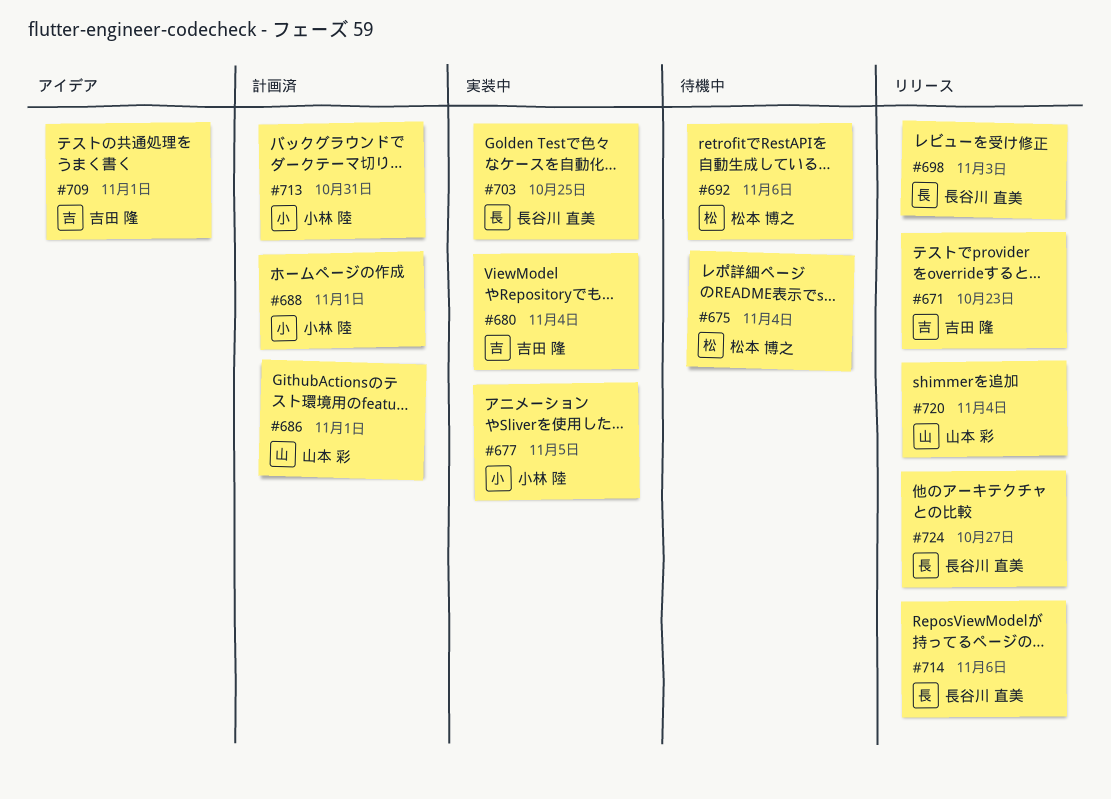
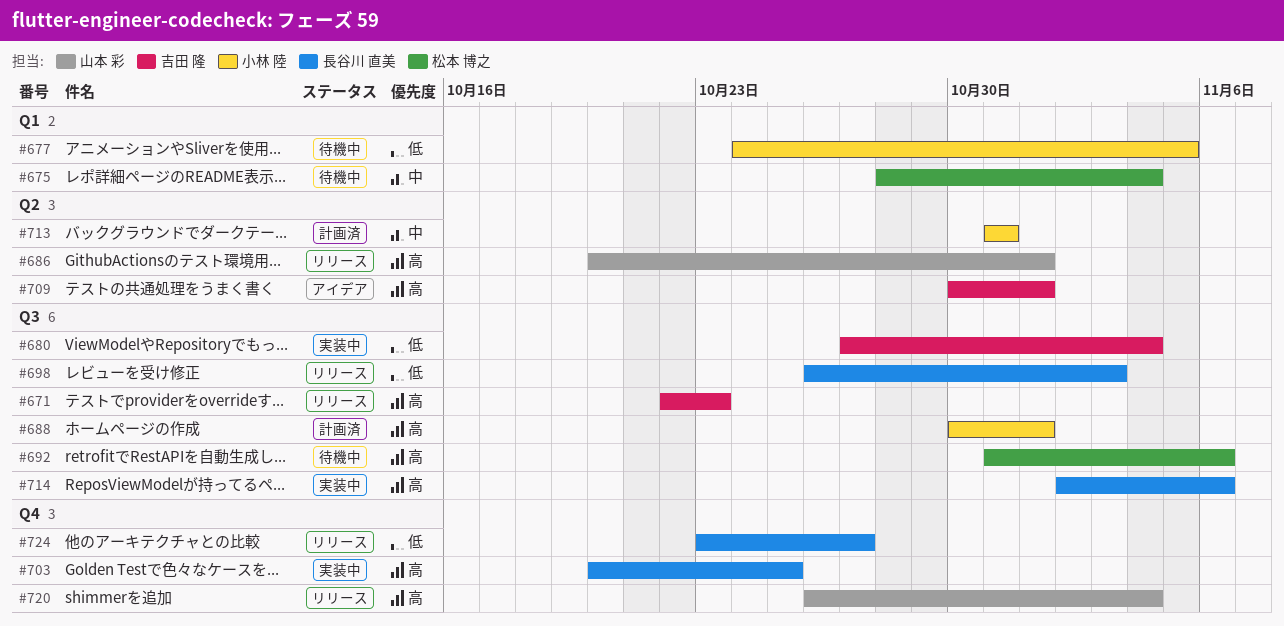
#677, status: 実装中 -> 待機中
#686, status: 計画済 -> リリース
#714, status: リリース -> 実装中

